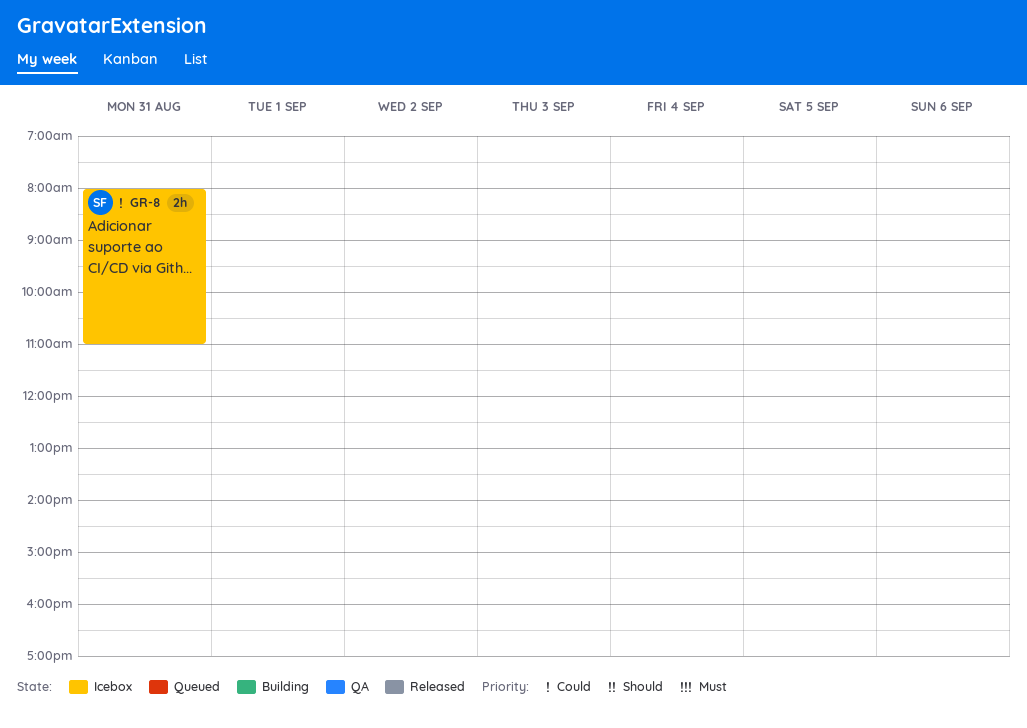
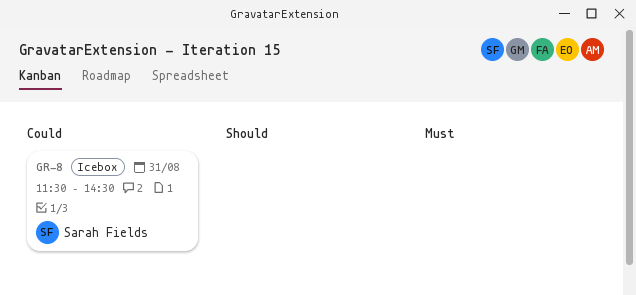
GR-8, begins: 08:00 -> 11:30
GR-8, ends: 11:00 -> 14:30

